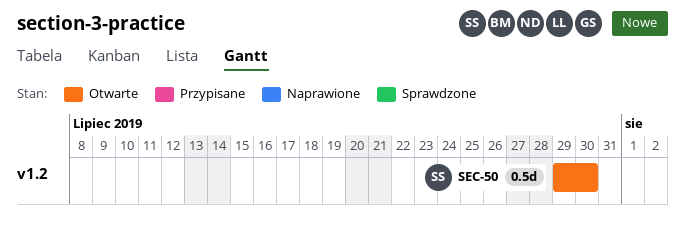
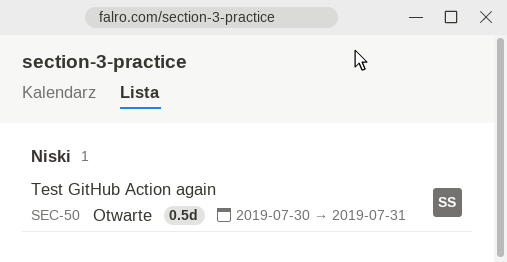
SEC-50, start: Jul 29 -> Jul 30
SEC-50, due: Jul 30 -> Jul 31

